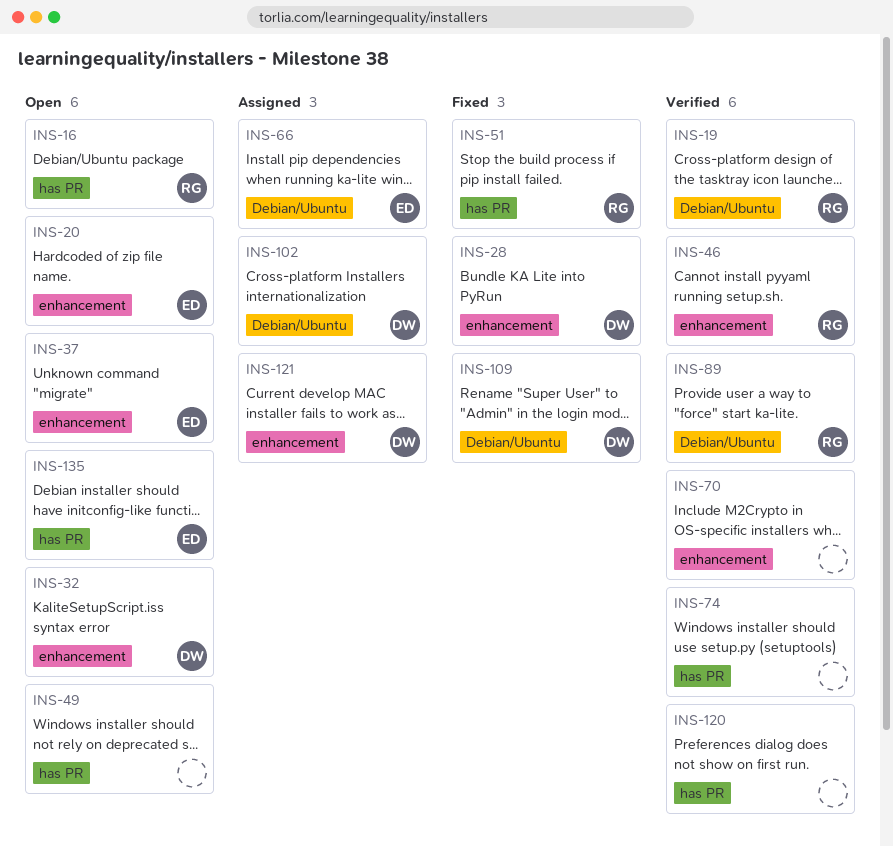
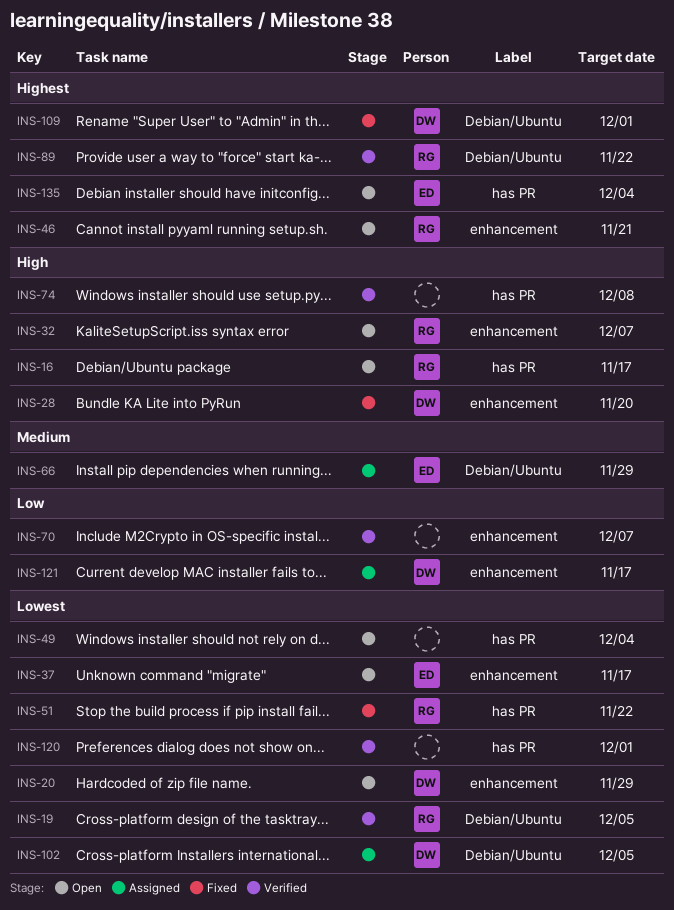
INS-20, owner: ED -> DW
INS-32, owner: DW -> RG
INS-46, status: Verified -> Open

